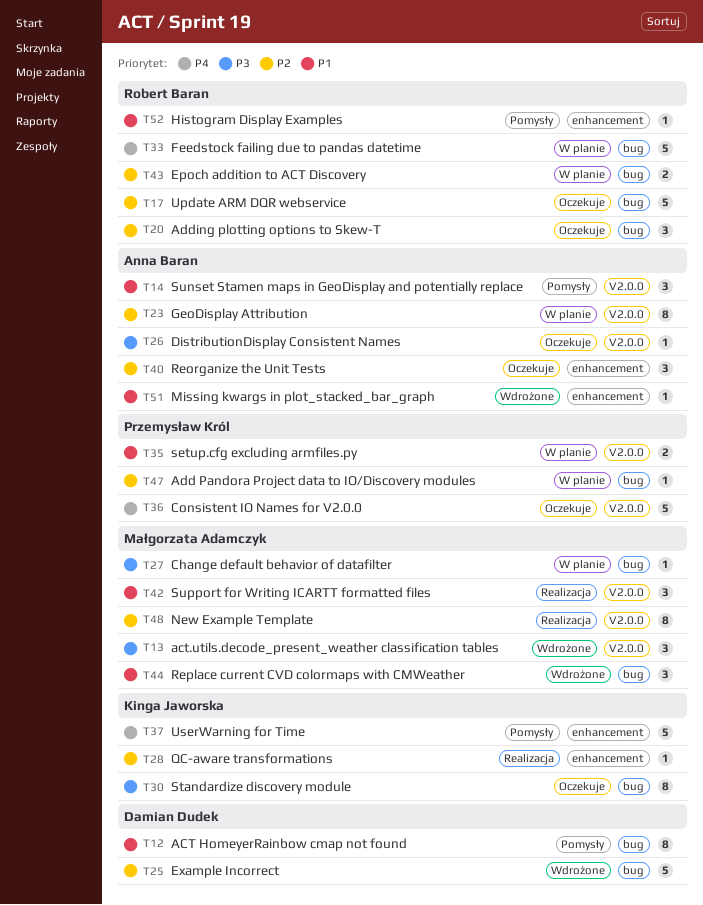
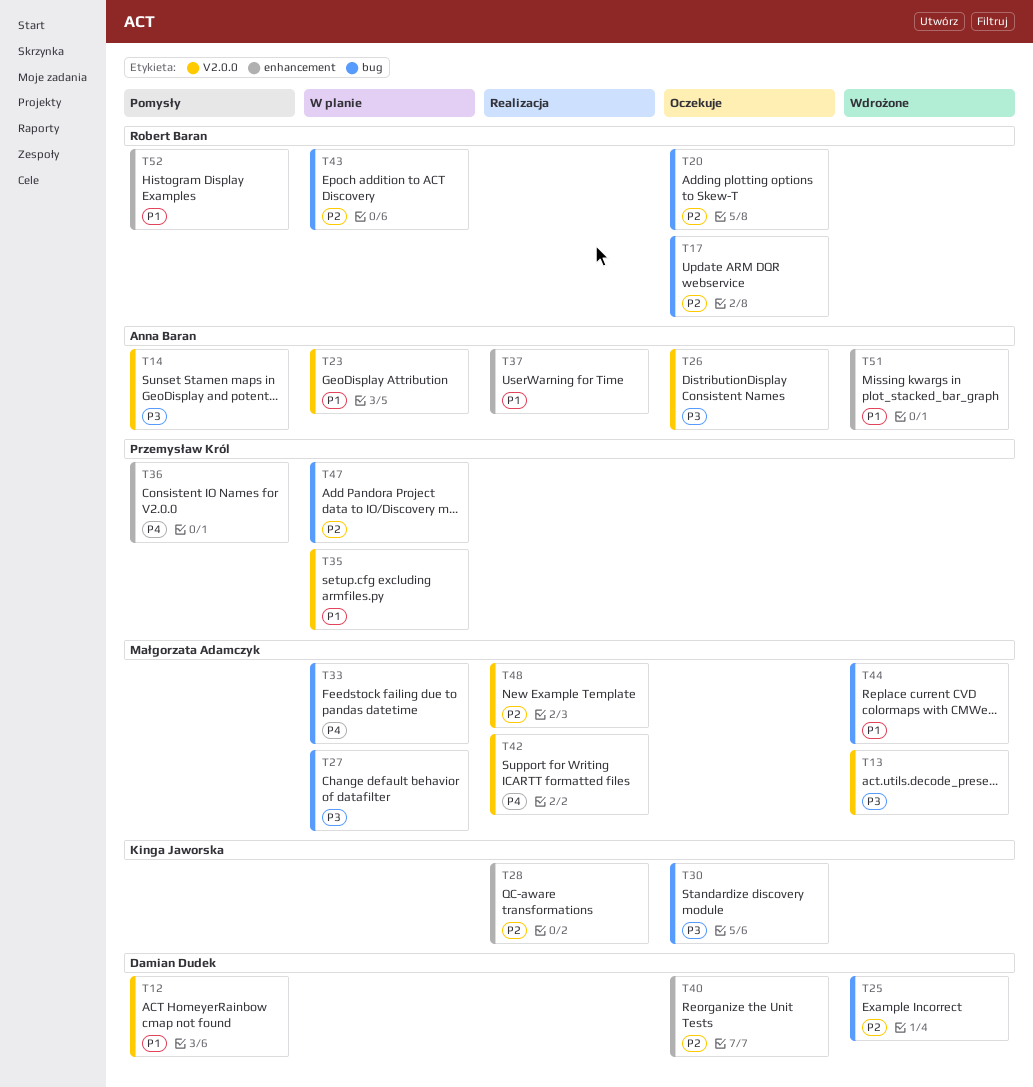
T12, label: bug -> V2.0.0
T14, priority: P1 -> P3
T23, priority: P2 -> P1
T33, owner: Robert Baran -> Małgorzata Adamczyk
T36, status: Oczekuje -> Pomysły
T36, label: V2.0.0 -> enhancement
T37, status: Pomysły -> Realizacja
T37, owner: Kinga Jaworska -> Anna Baran
T37, priority: P4 -> P1
T40, owner: Anna Baran -> Damian Dudek
T42, priority: P1 -> P4

